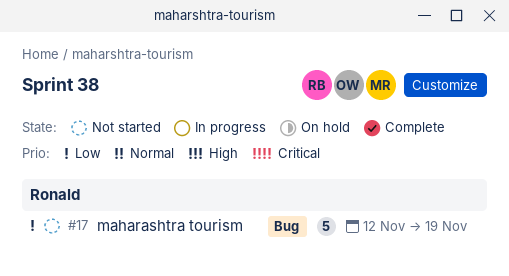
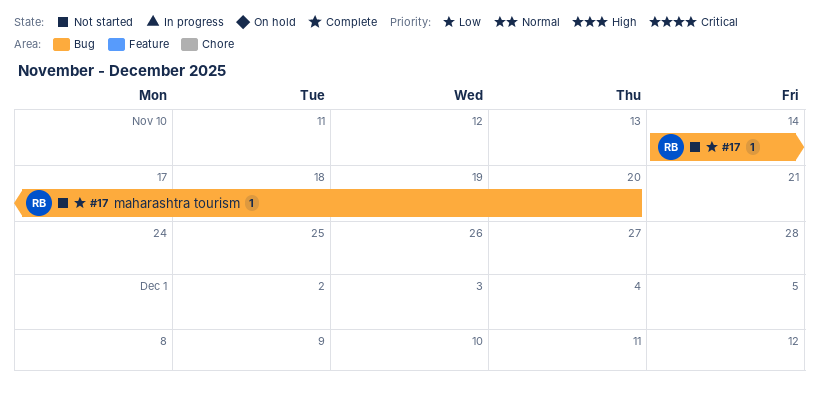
#17, estimate: 5 -> 1
#17, start: Nov 12 -> Nov 14
#17, due: Nov 19 -> Nov 20

